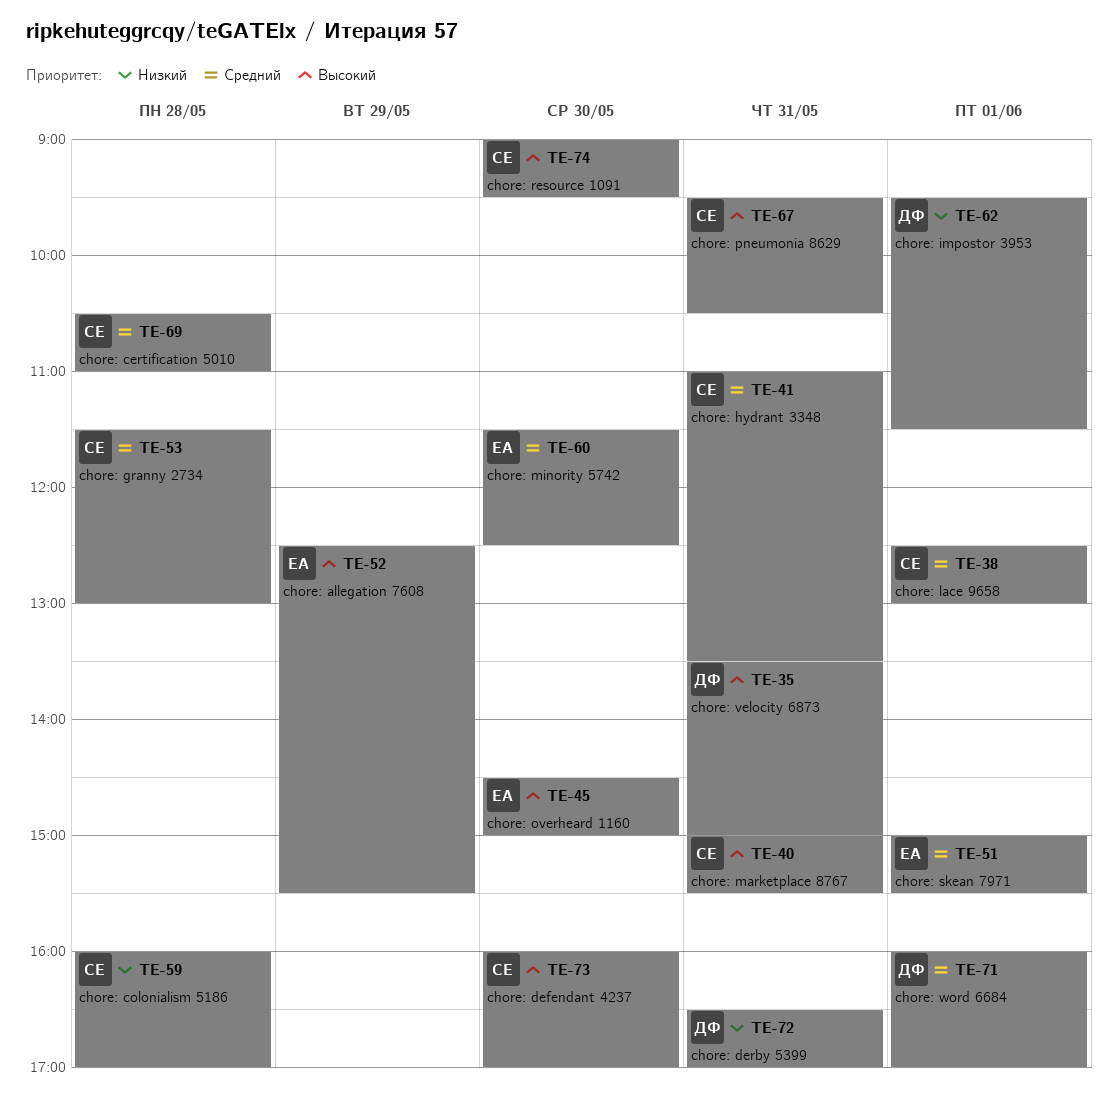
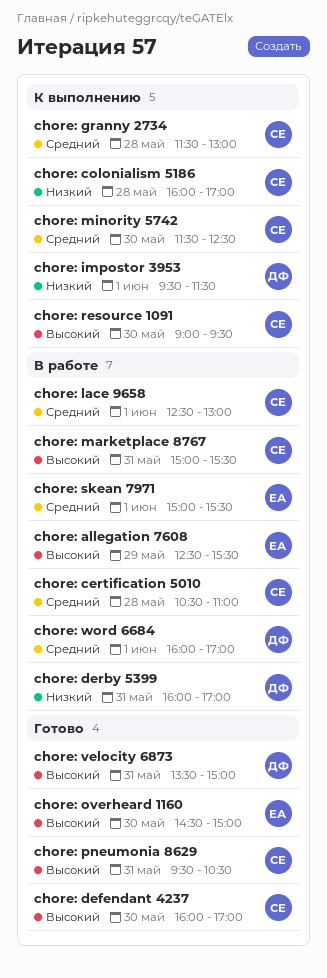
chore: derby 5399, begins: 16:30 -> 16:00
chore: hydrant 3348: present -> none
chore: minority 5742, owner: ЕА -> СЕ

